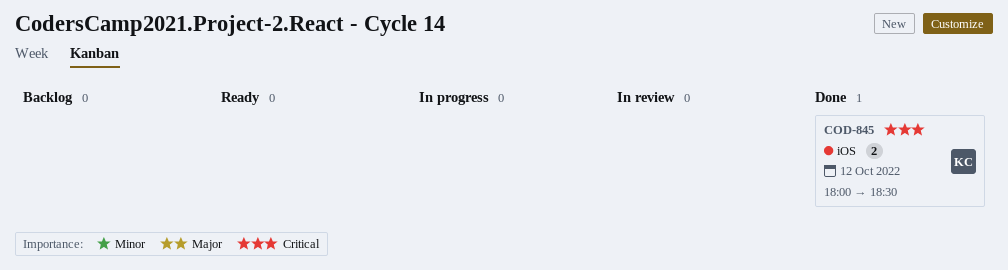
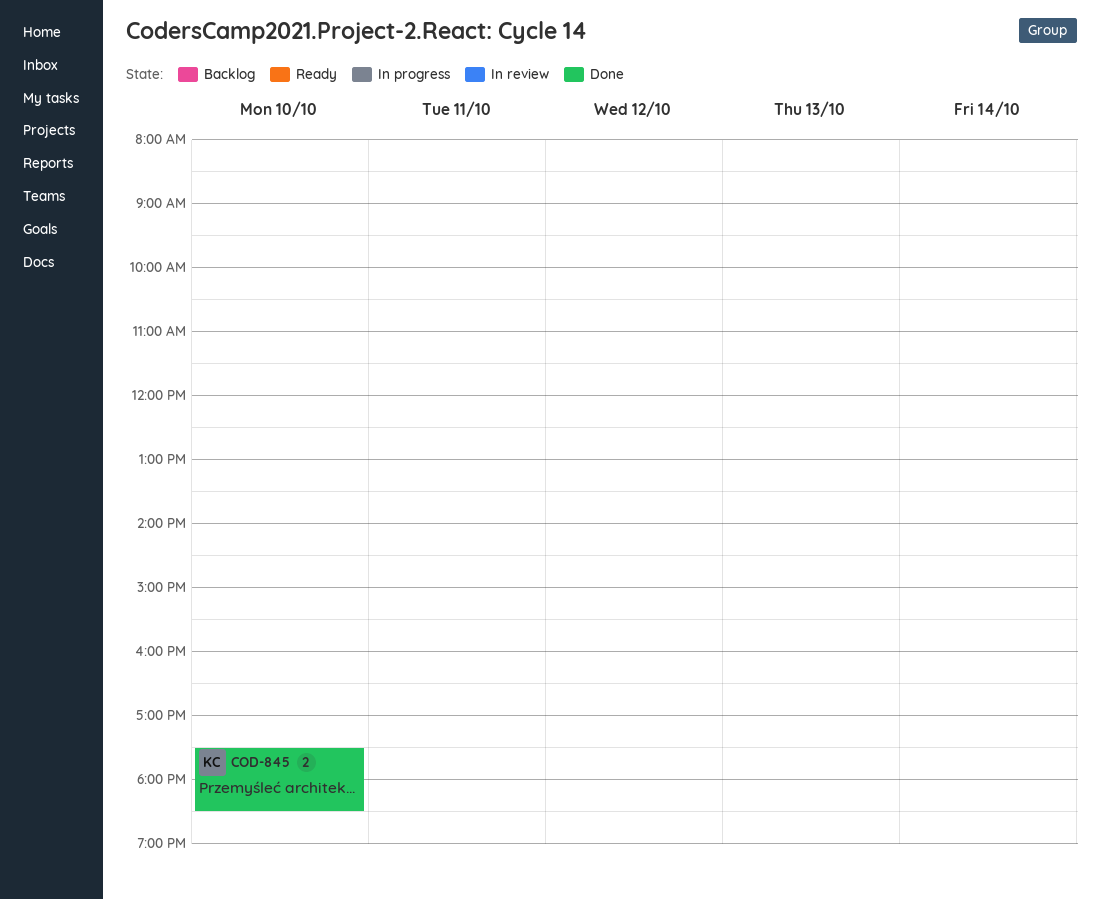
COD-845, day: Oct 12 -> Oct 10
COD-845, begins: 18:00 -> 17:30

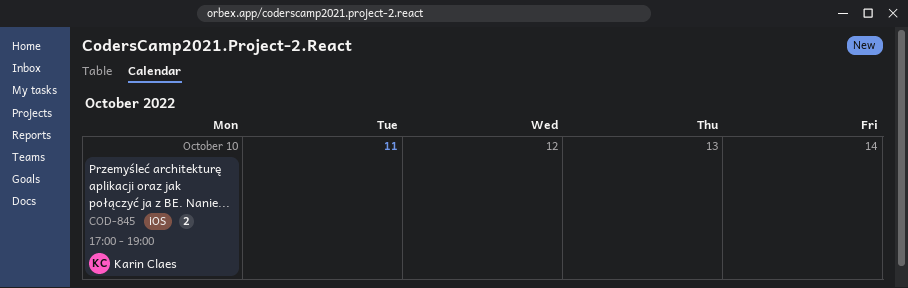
COD-845, begins: 17:30 -> 17:00
COD-845, ends: 18:30 -> 19:00

